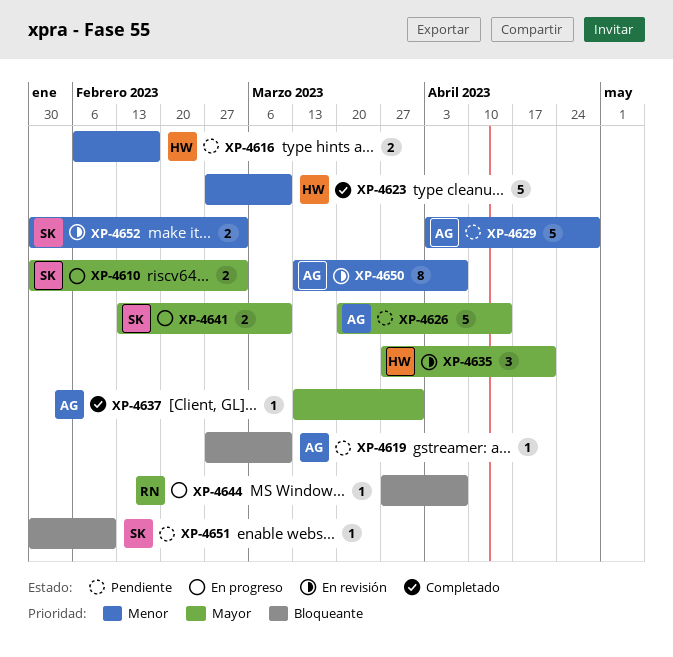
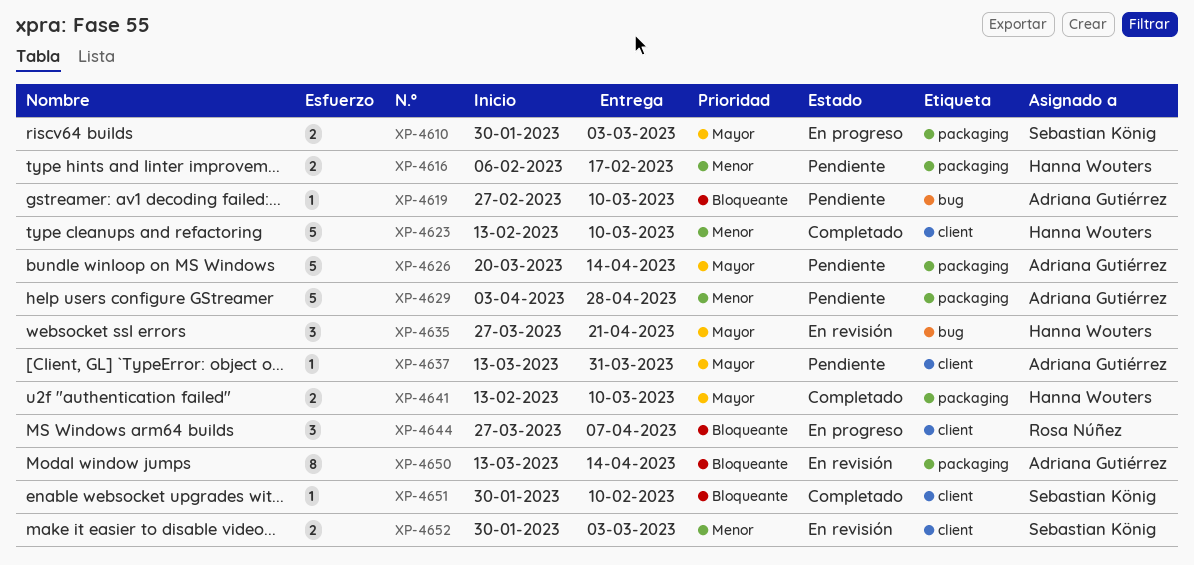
XP-4623, start: Feb 27 -> Feb 13
XP-4637, status: Completado -> Pendiente
XP-4641, status: En progreso -> Completado
XP-4641, owner: Sebastian König -> Hanna Wouters
XP-4644, estimate: 1 -> 3
XP-4650, priority: Menor -> Bloqueante
XP-4650, due: Apr 7 -> Apr 14
XP-4651, status: Pendiente -> Completado

